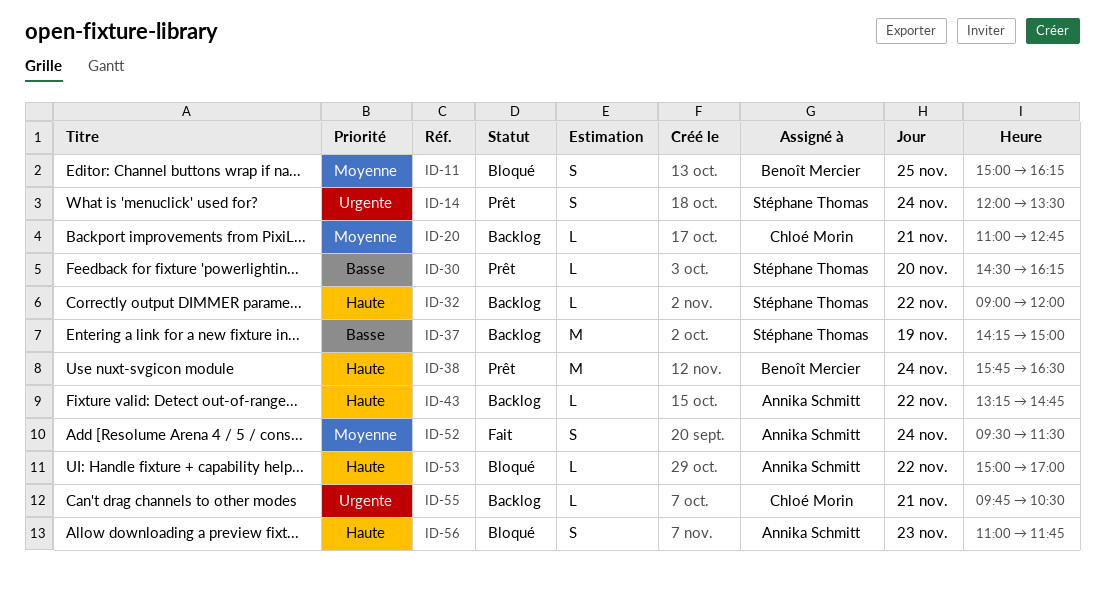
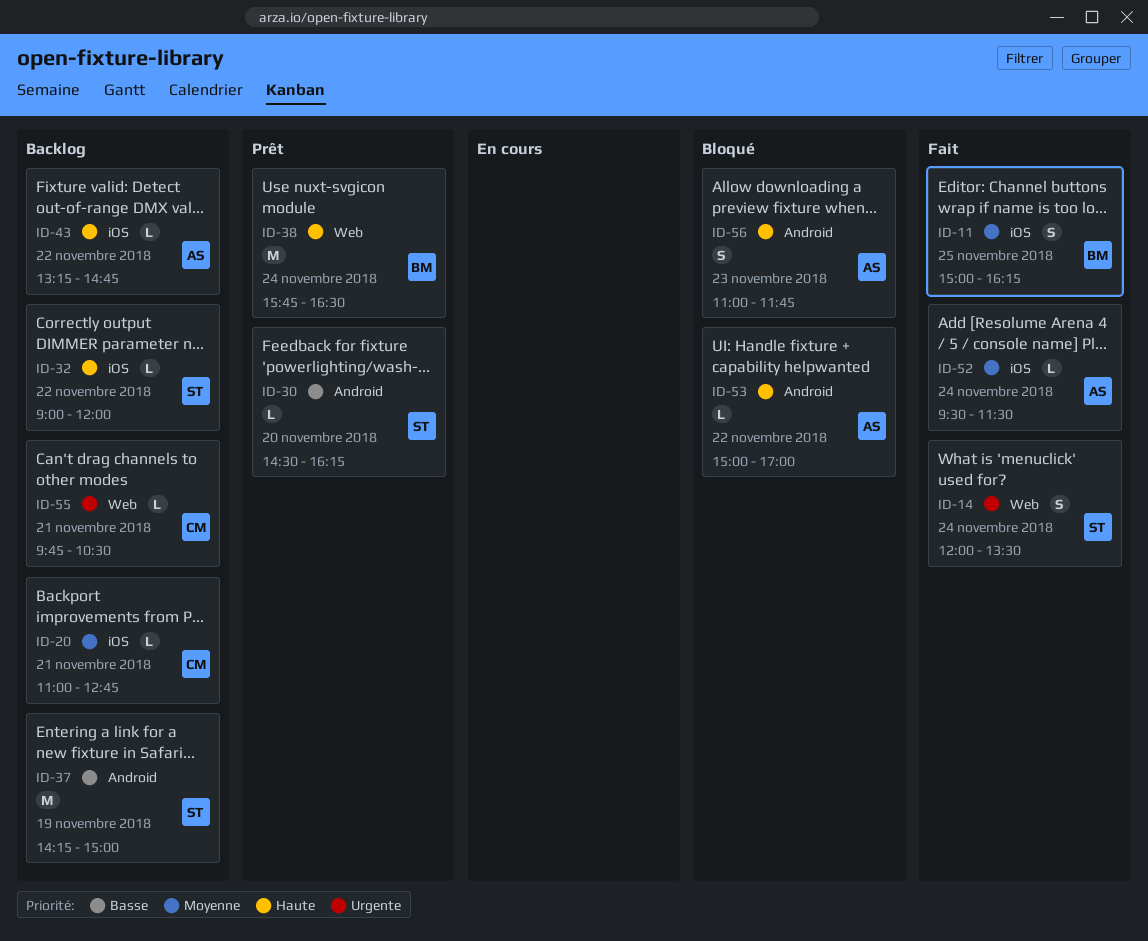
ID-11, status: Bloqué -> Fait
ID-14, status: Prêt -> Fait
ID-52, estimate: S -> L

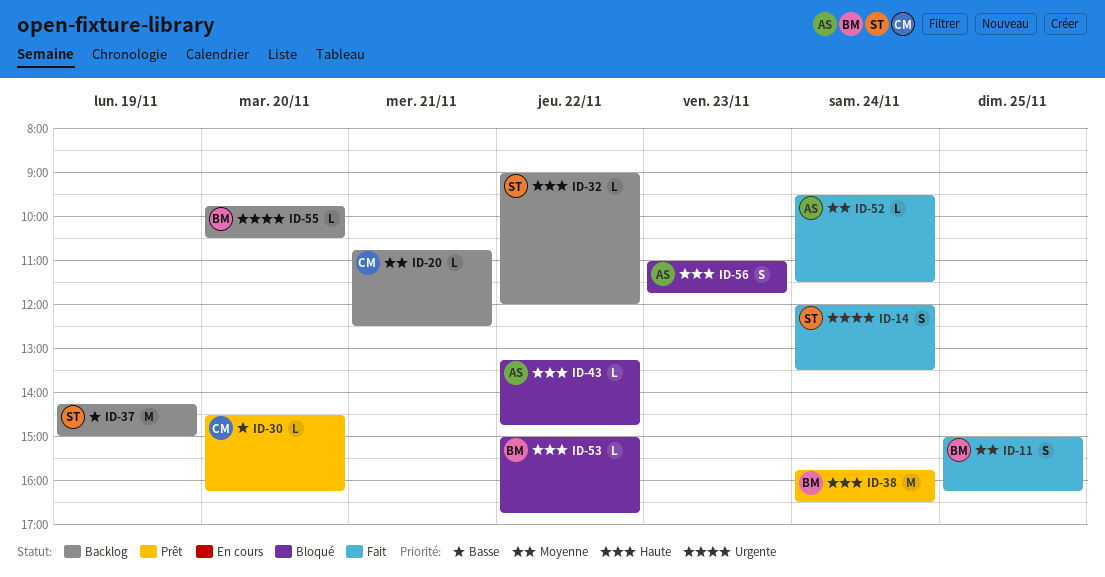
ID-20, begins: 11:00 -> 10:45
ID-20, ends: 12:45 -> 12:30
ID-30, owner: ST -> CM
ID-43, status: Backlog -> Bloqué
ID-53, owner: AS -> BM
ID-53, ends: 17:00 -> 16:45
ID-55, owner: CM -> BM
ID-55, day: Nov 21 -> Nov 20

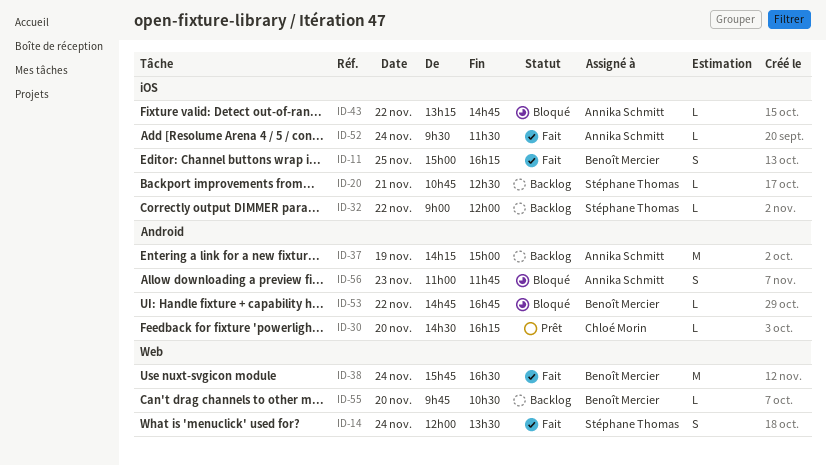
ID-20, owner: Chloé Morin -> Stéphane Thomas
ID-37, owner: Stéphane Thomas -> Annika Schmitt
ID-38, status: Prêt -> Fait
ID-53, begins: 15:00 -> 14:45

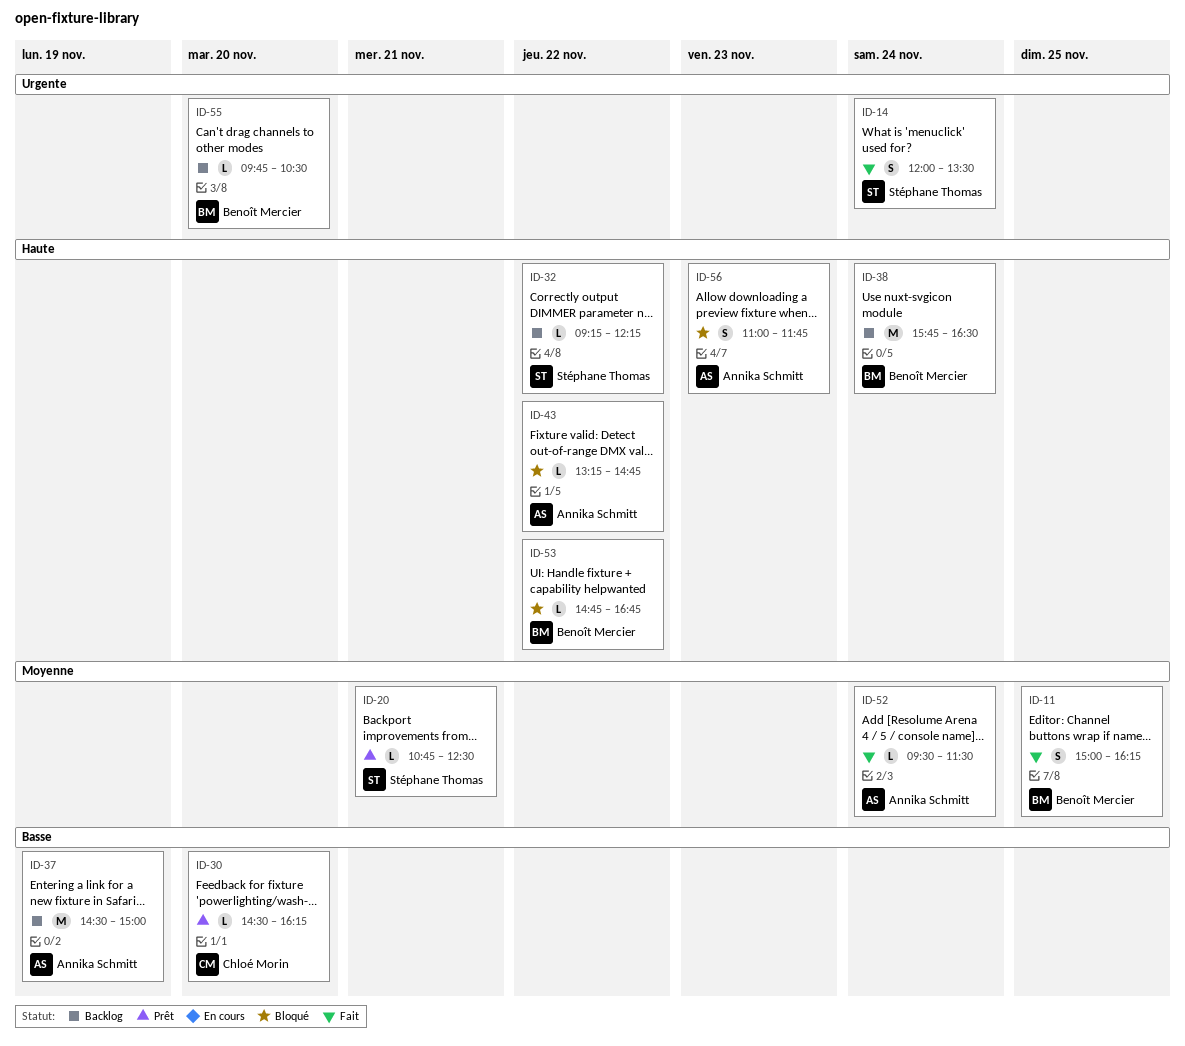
ID-20, status: Backlog -> Prêt
ID-32, begins: 09:00 -> 09:15
ID-32, ends: 12:00 -> 12:15
ID-37, begins: 14:15 -> 14:30
ID-38, status: Fait -> Backlog

